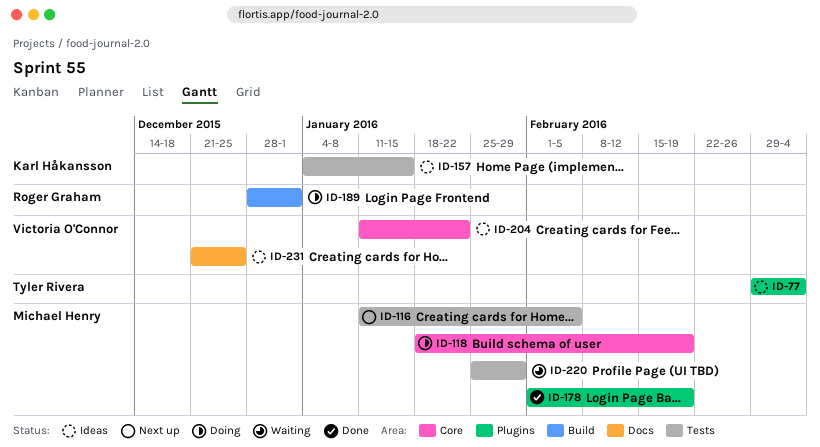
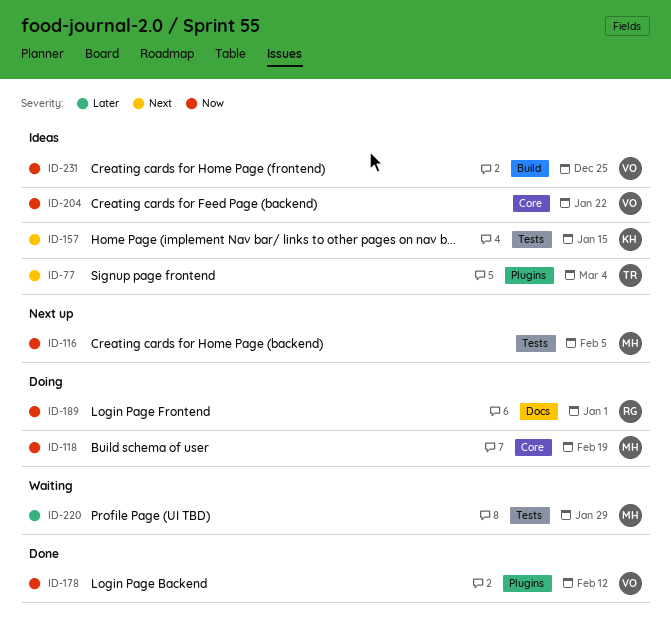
ID-178, owner: Michael Henry -> Victoria O'Connor
ID-178, due: Feb 19 -> Feb 12
ID-189, label: Build -> Docs
ID-231, label: Docs -> Build

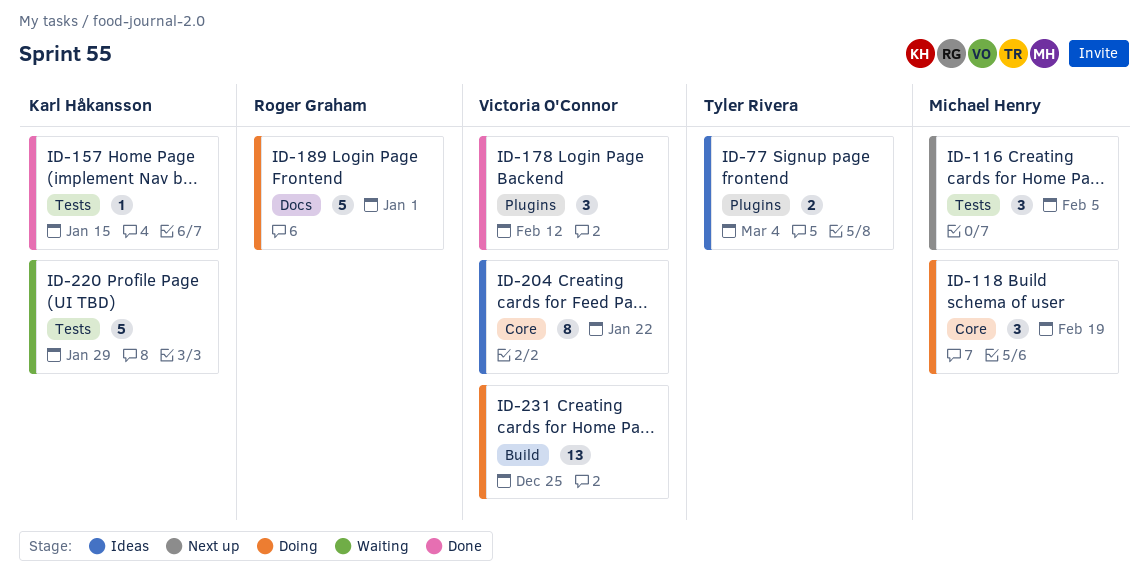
ID-157, status: Ideas -> Done
ID-220, owner: Michael Henry -> Karl Håkansson
ID-231, status: Ideas -> Doing

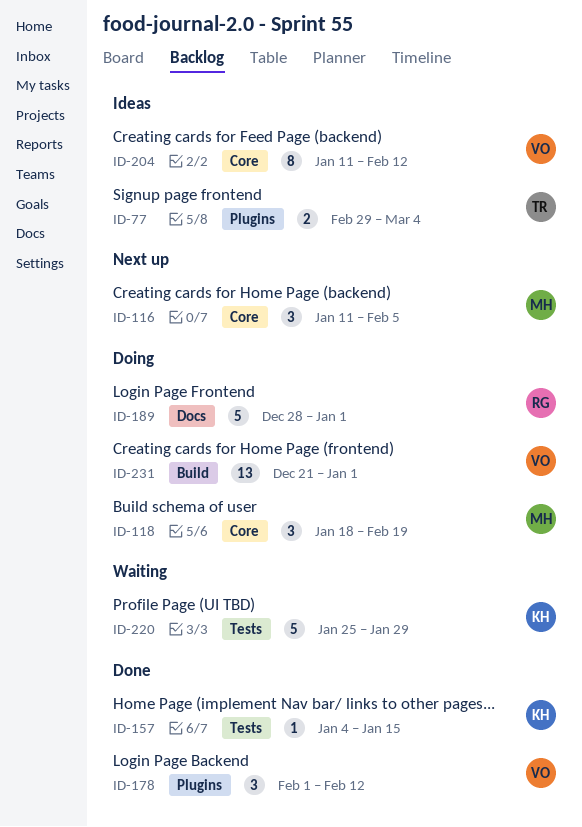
ID-116, label: Tests -> Core
ID-204, due: Jan 22 -> Feb 12
ID-231, due: Dec 25 -> Jan 1

